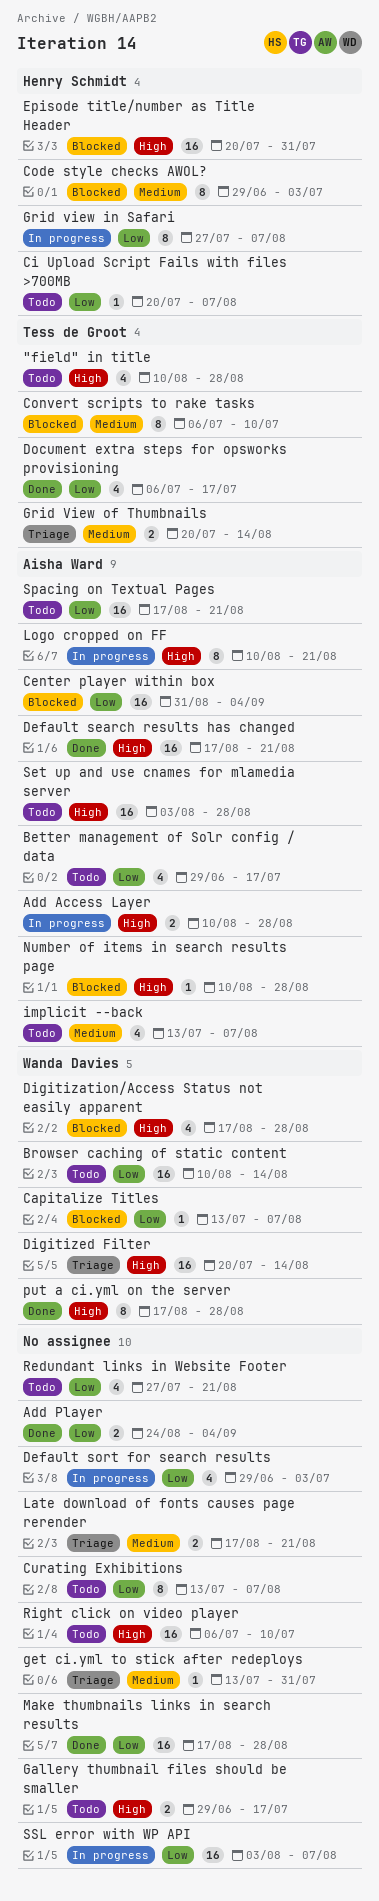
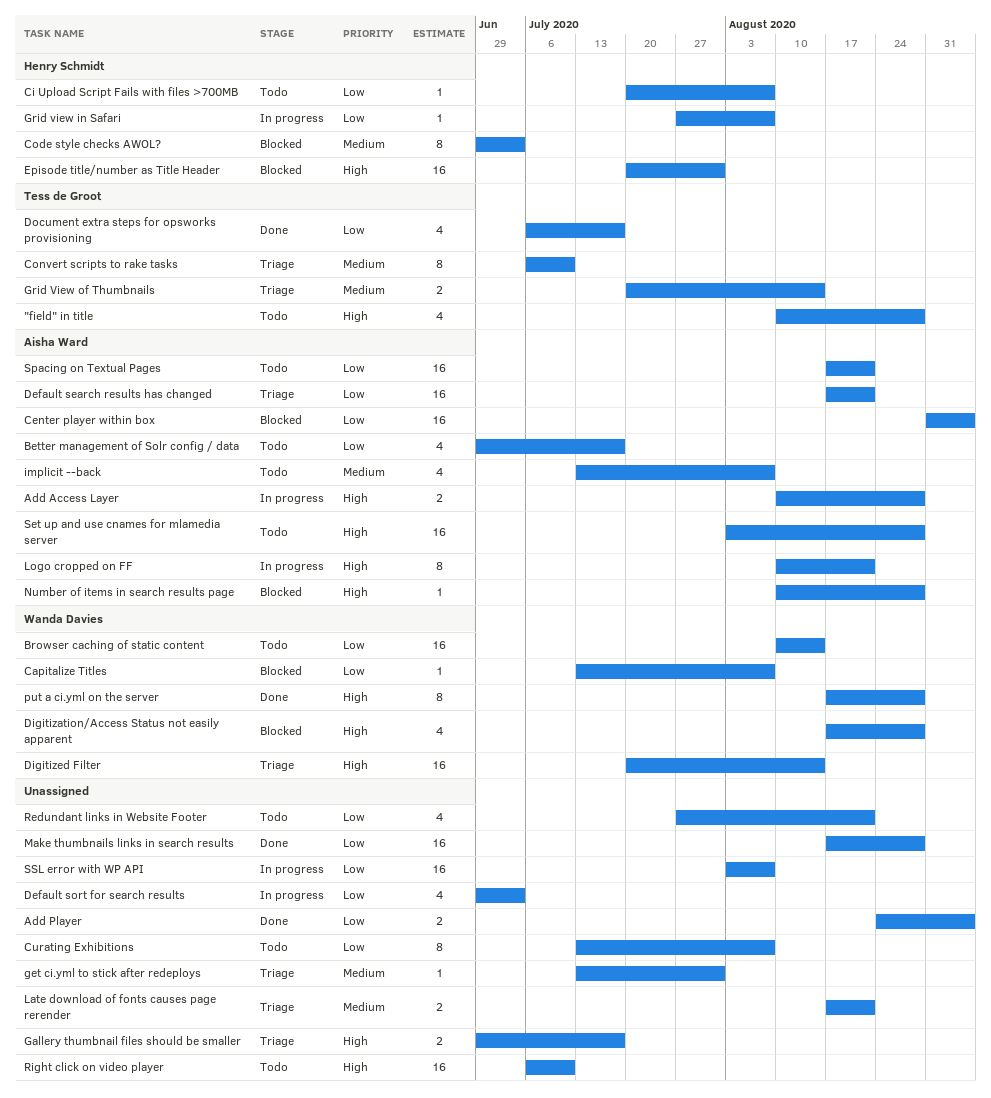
Convert scripts to rake tasks, status: Blocked -> Triage
Default search results has changed, status: Done -> Triage
Default search results has changed, priority: High -> Low
Gallery thumbnail files should be smaller, status: Todo -> Triage
Grid view in Safari, estimate: 8 -> 1

